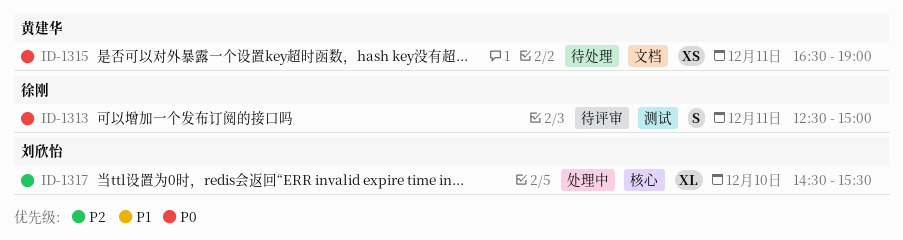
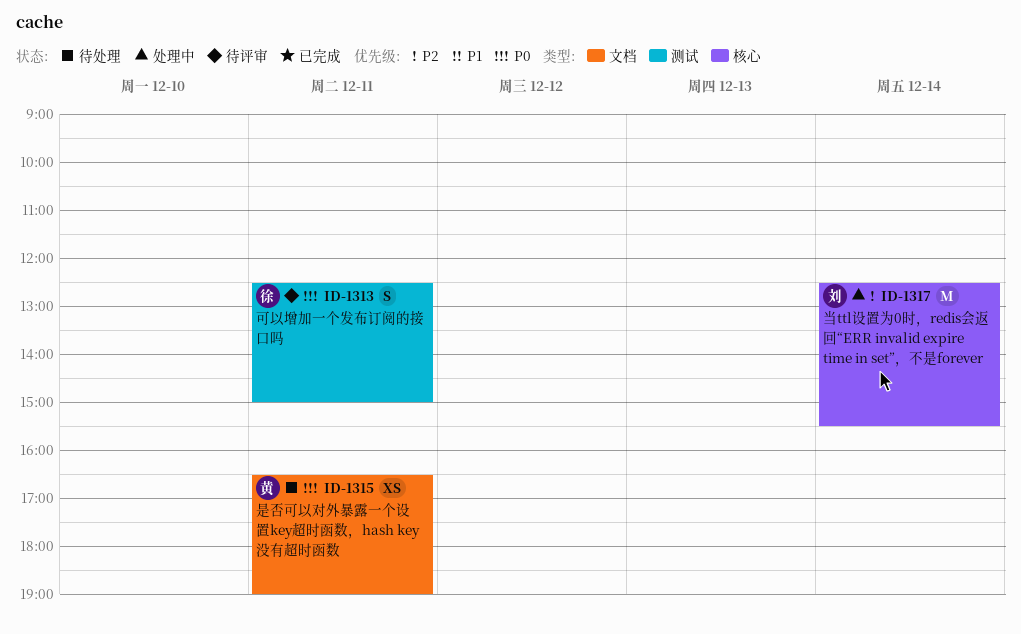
ID-1317, estimate: XL -> M
ID-1317, day: Dec 10 -> Dec 14
ID-1317, begins: 14:30 -> 12:30

